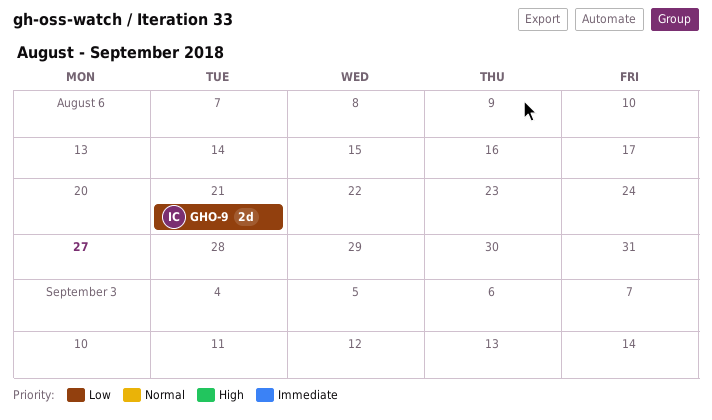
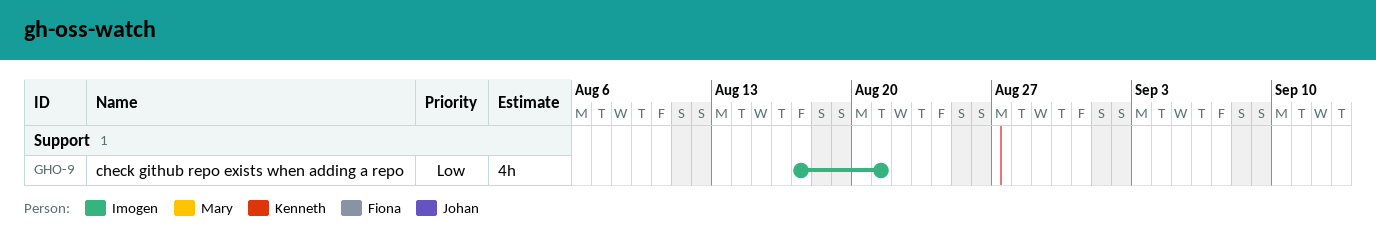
GHO-9, estimate: 2d -> 4h
GHO-9, start: Aug 21 -> Aug 17

